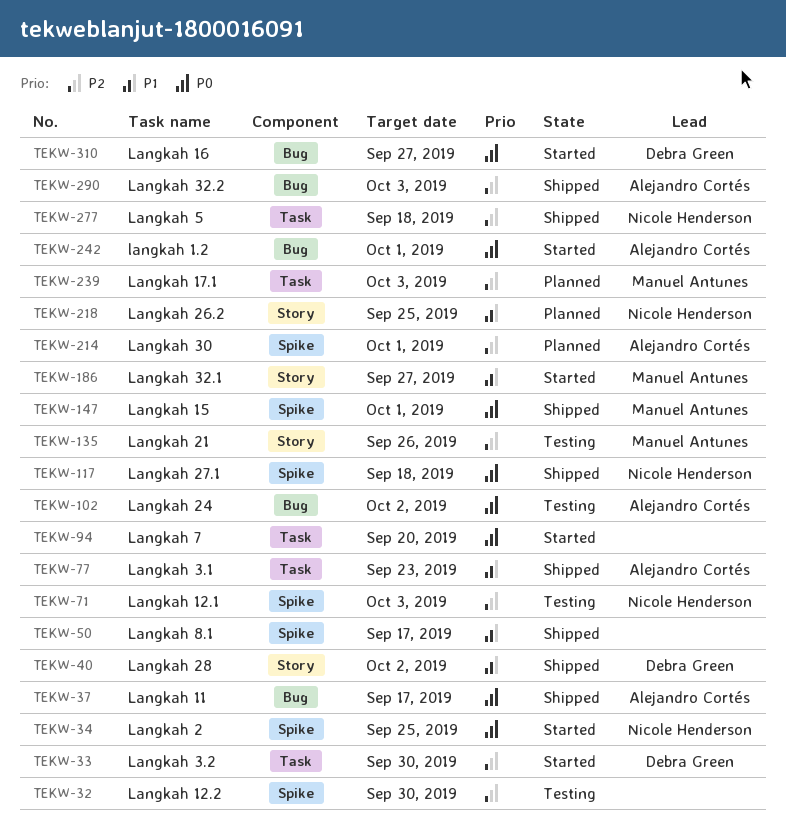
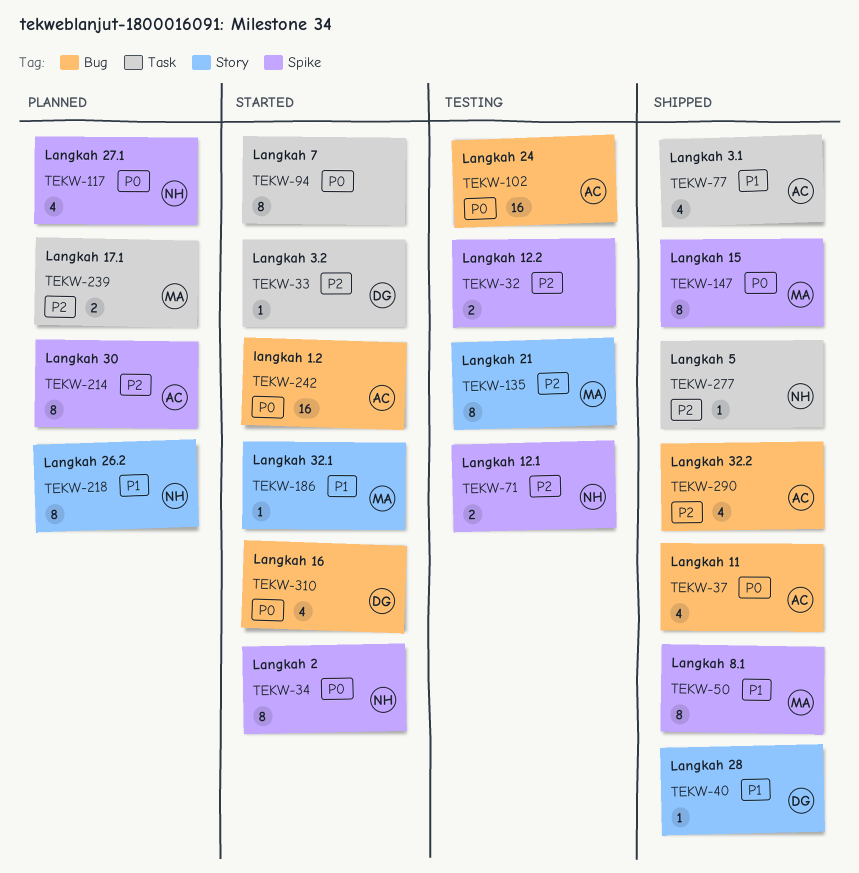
TEKW-50, owner: none -> Manuel Antunes
TEKW-117, status: Shipped -> Planned

